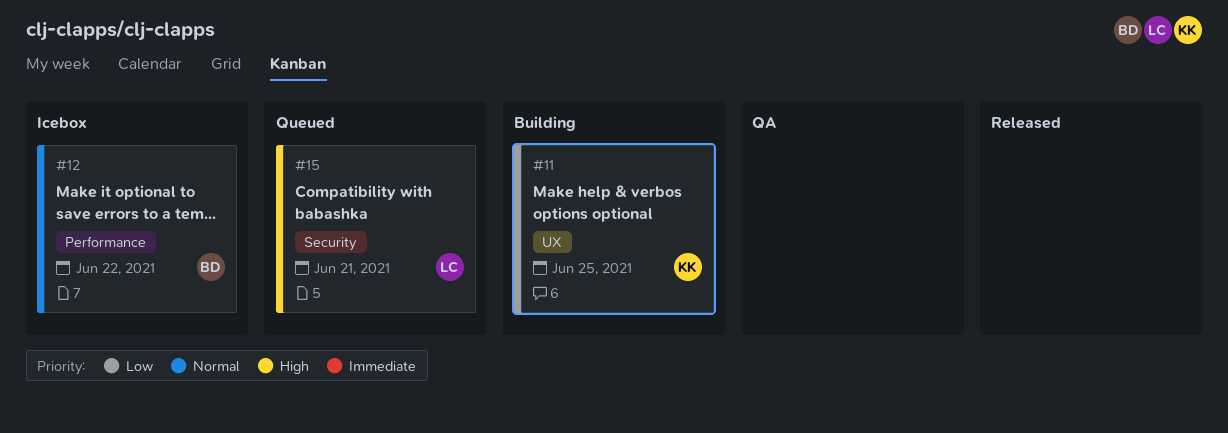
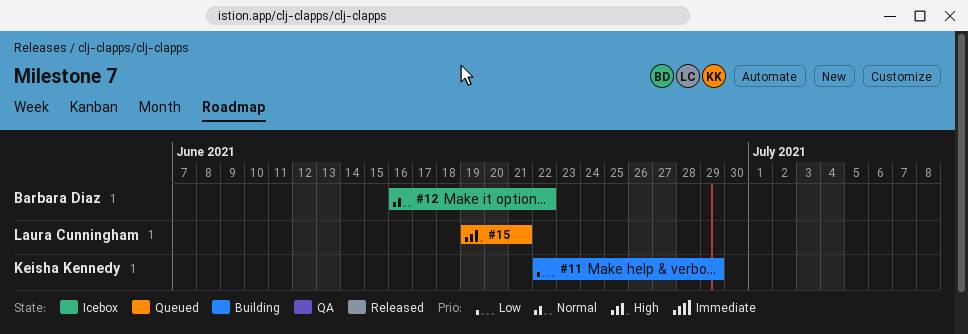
#11, due: Jun 25 -> Jun 29

